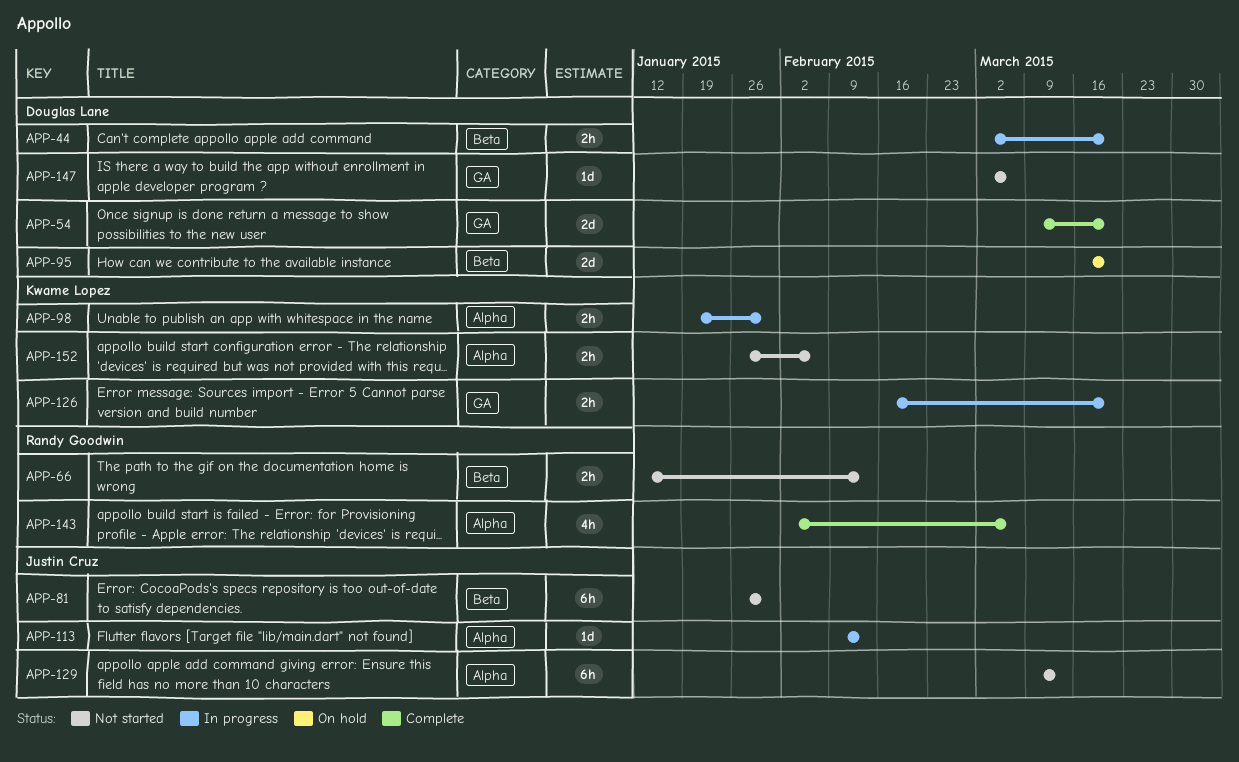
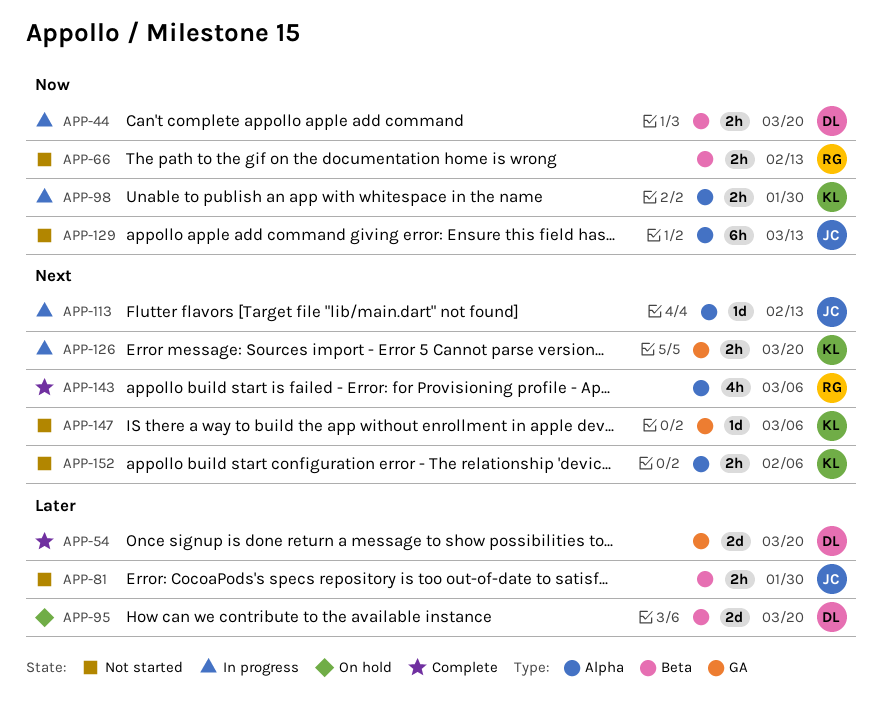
APP-81, estimate: 6h -> 2h
APP-147, owner: Douglas Lane -> Kwame Lopez

